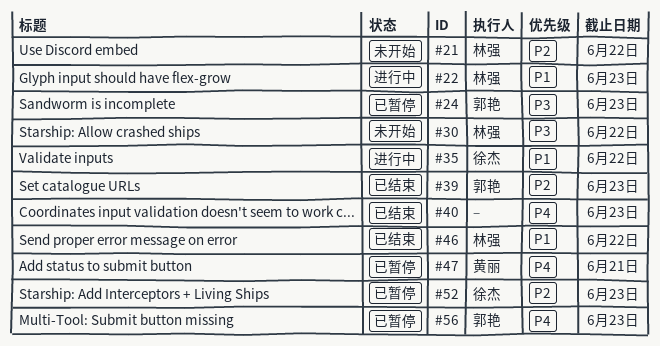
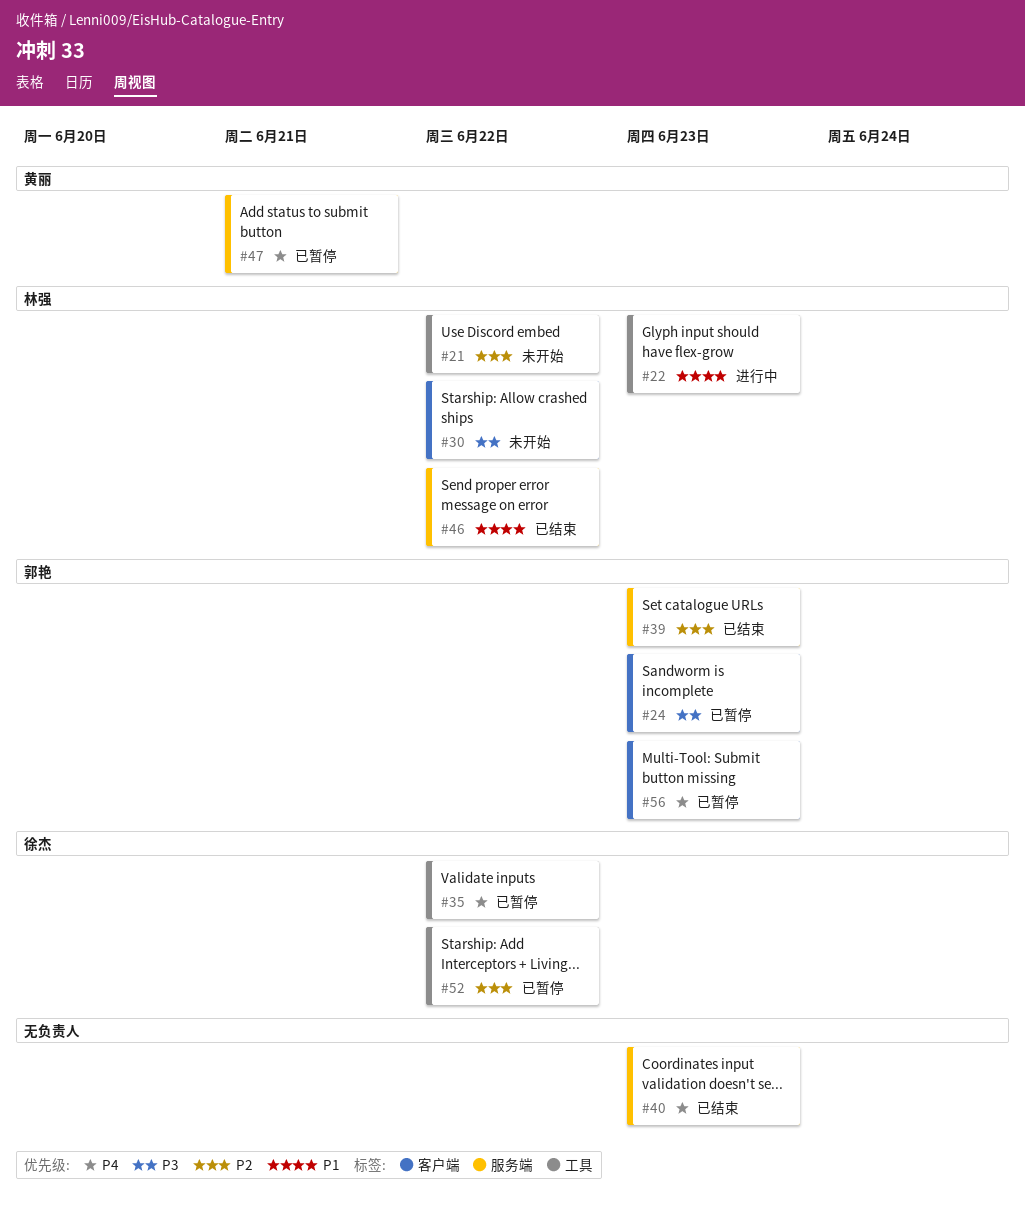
#35, status: 进行中 -> 已暂停
#35, priority: P1 -> P4
#52, due: Jun 23 -> Jun 22

